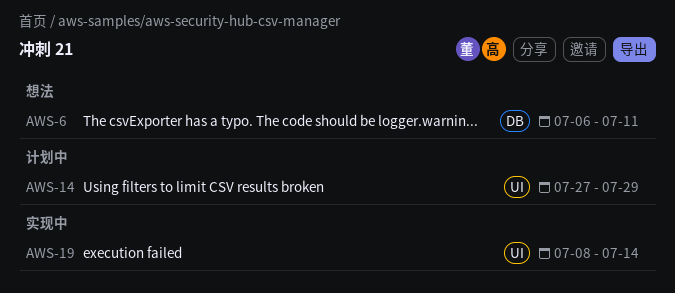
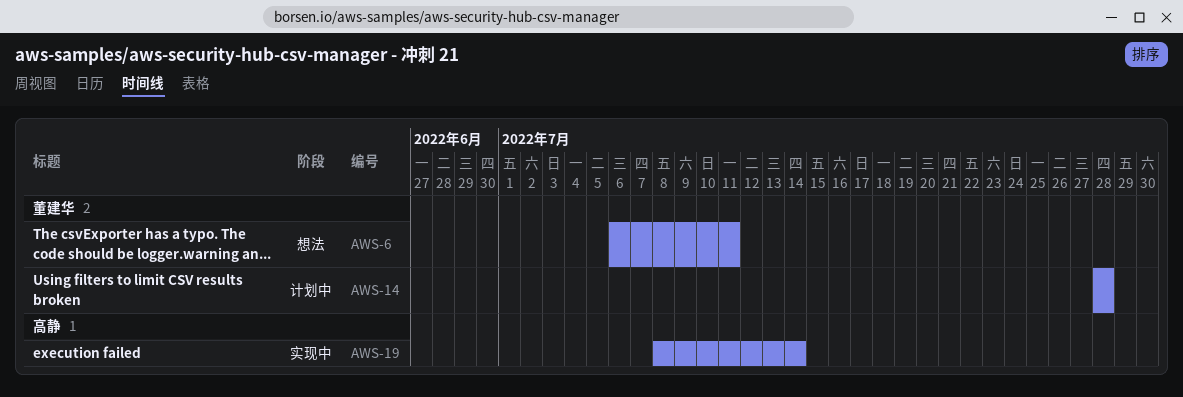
AWS-14, start: Jul 27 -> Jul 28
AWS-14, due: Jul 29 -> Jul 28

